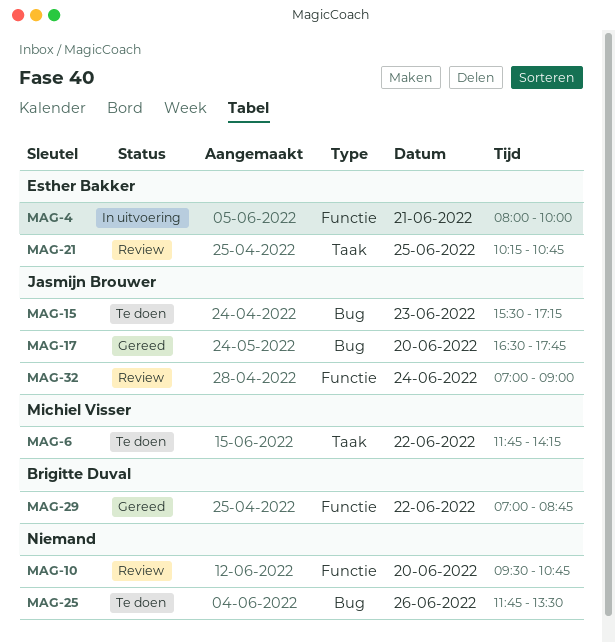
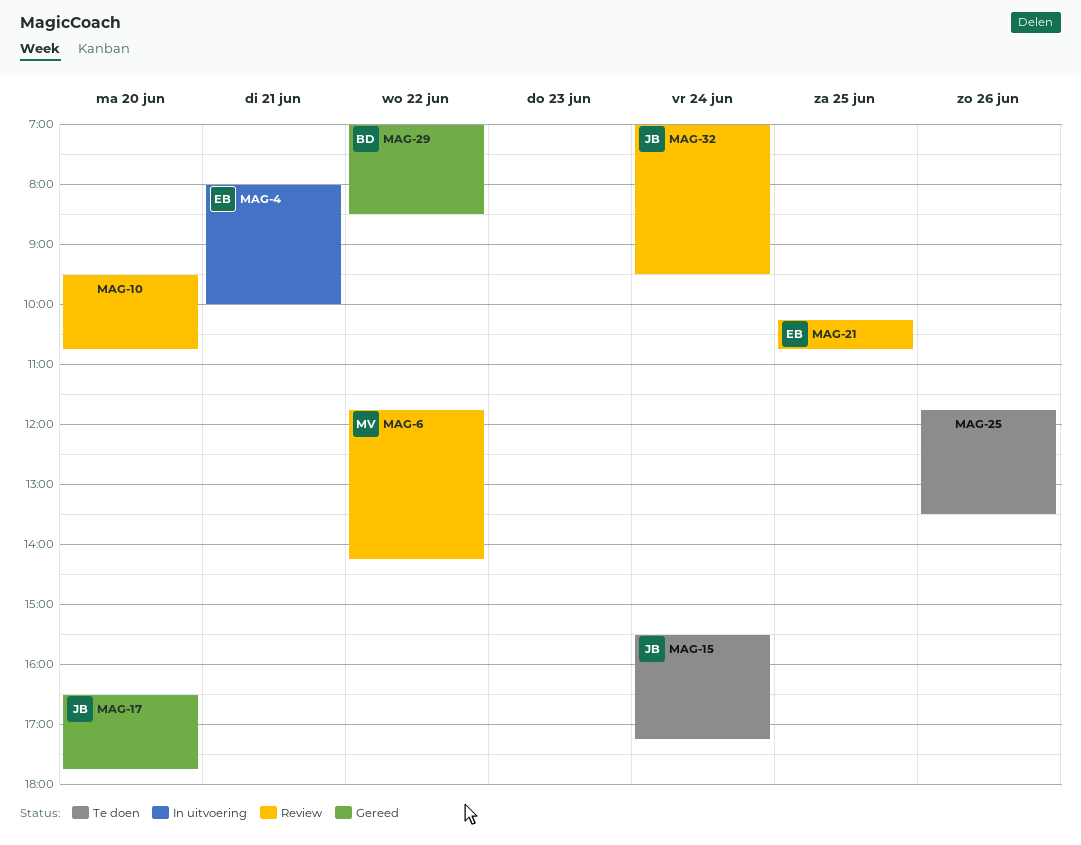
MAG-6, status: Te doen -> Review
MAG-15, day: Jun 23 -> Jun 24
MAG-29, ends: 08:45 -> 08:30
MAG-32, ends: 09:00 -> 09:30

